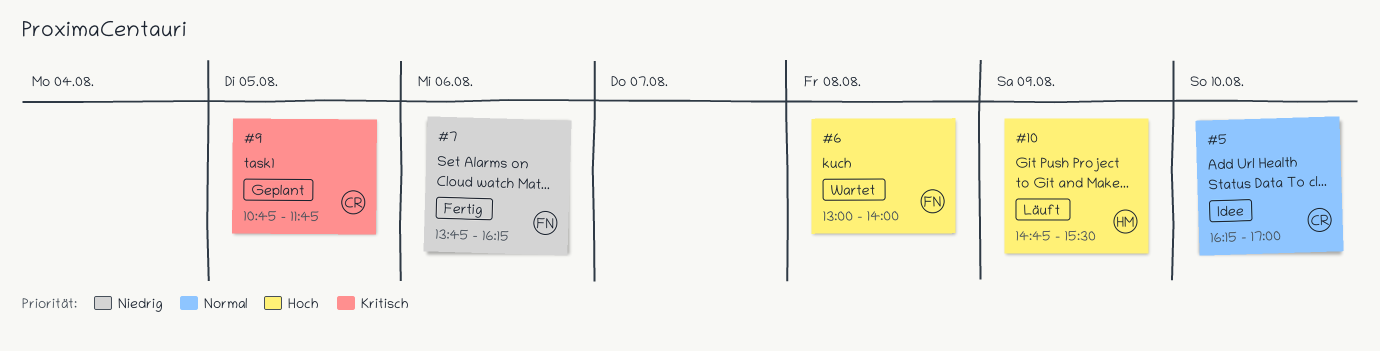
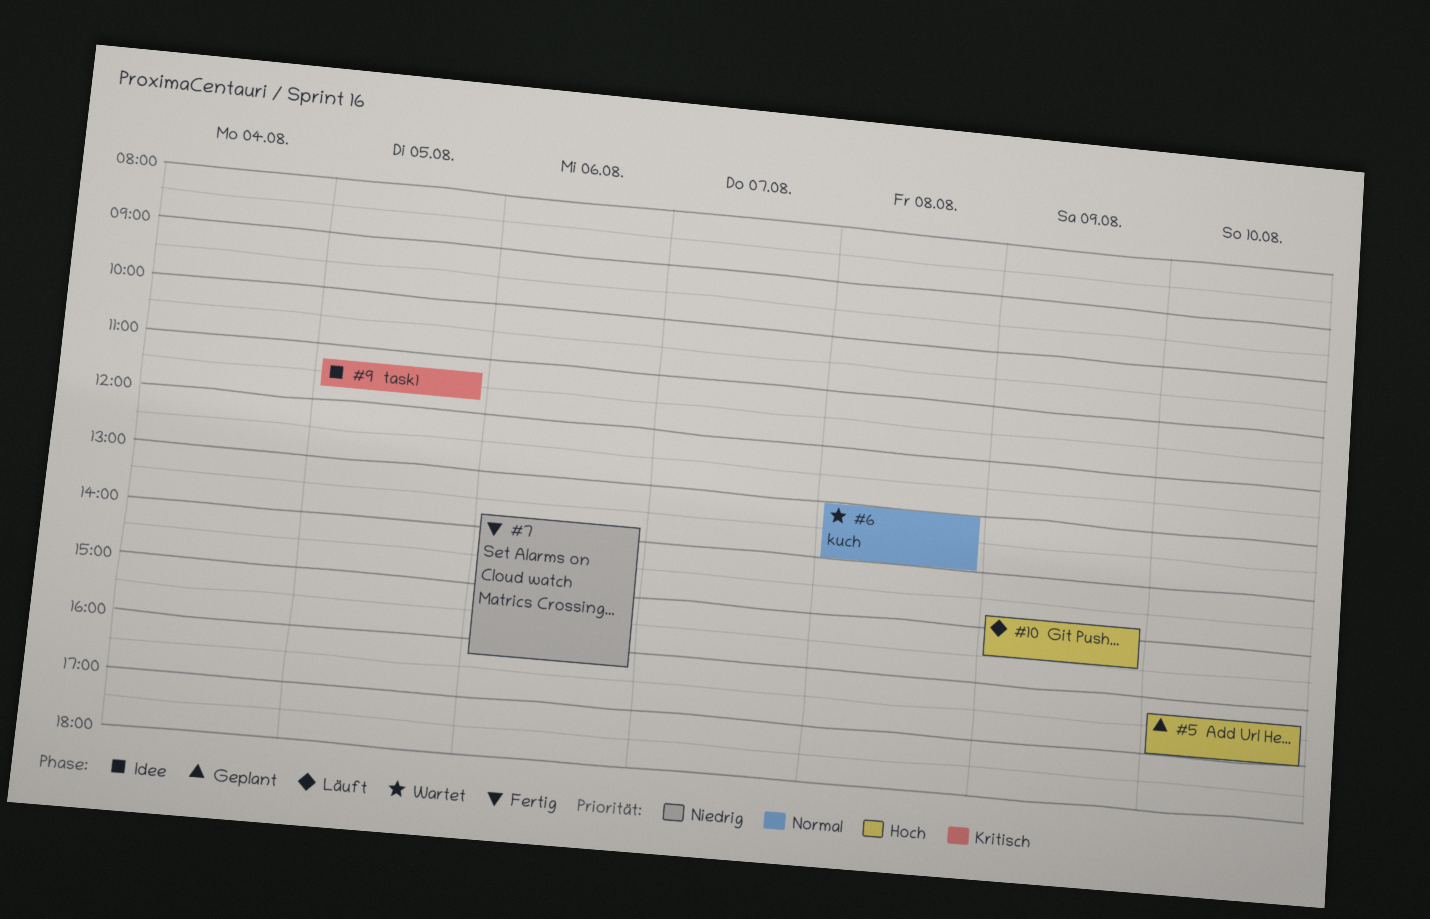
#5, status: Idee -> Geplant
#5, priority: Normal -> Hoch
#6, priority: Hoch -> Normal
#9, status: Geplant -> Idee
#9, begins: 10:45 -> 11:15

